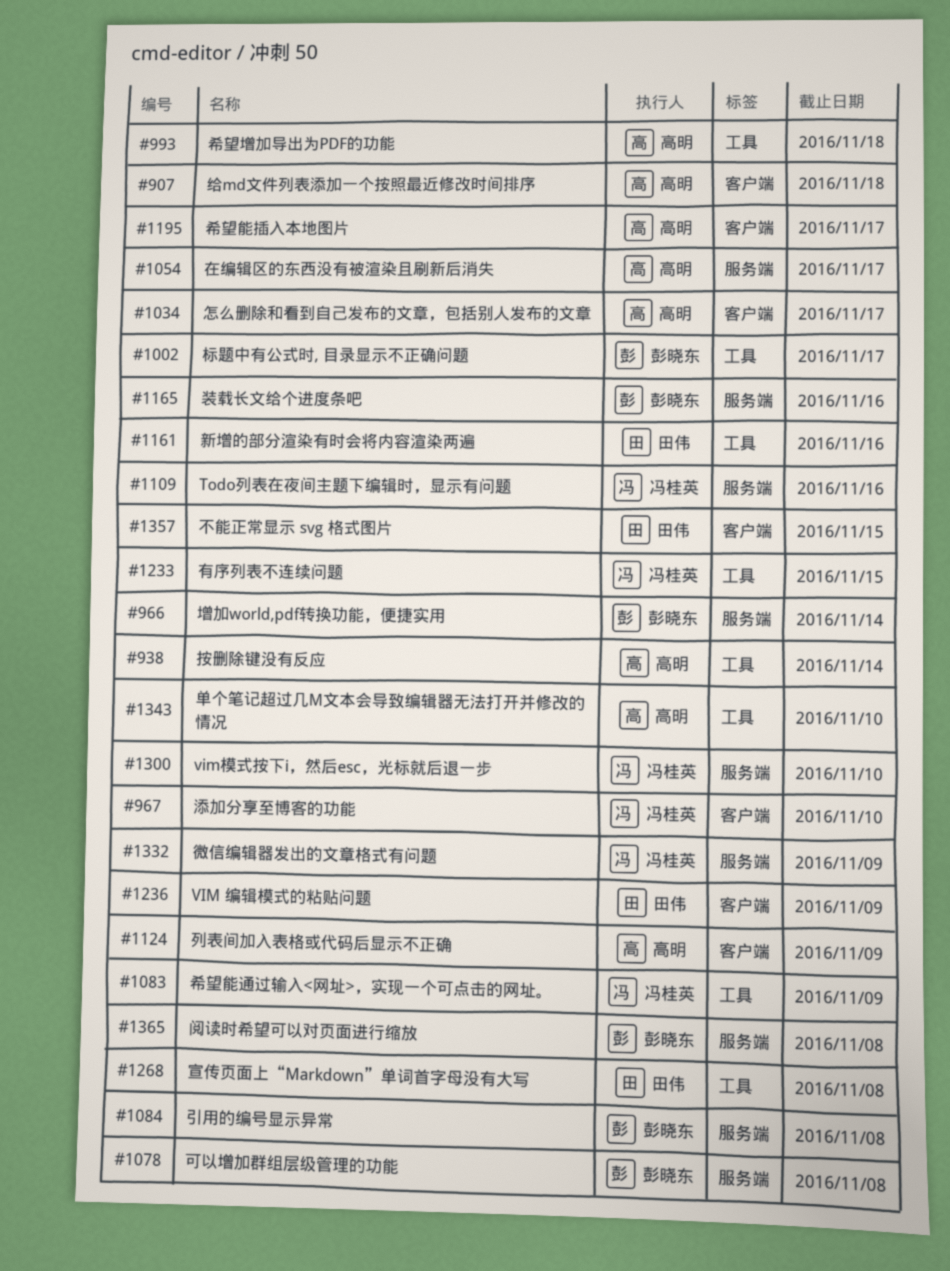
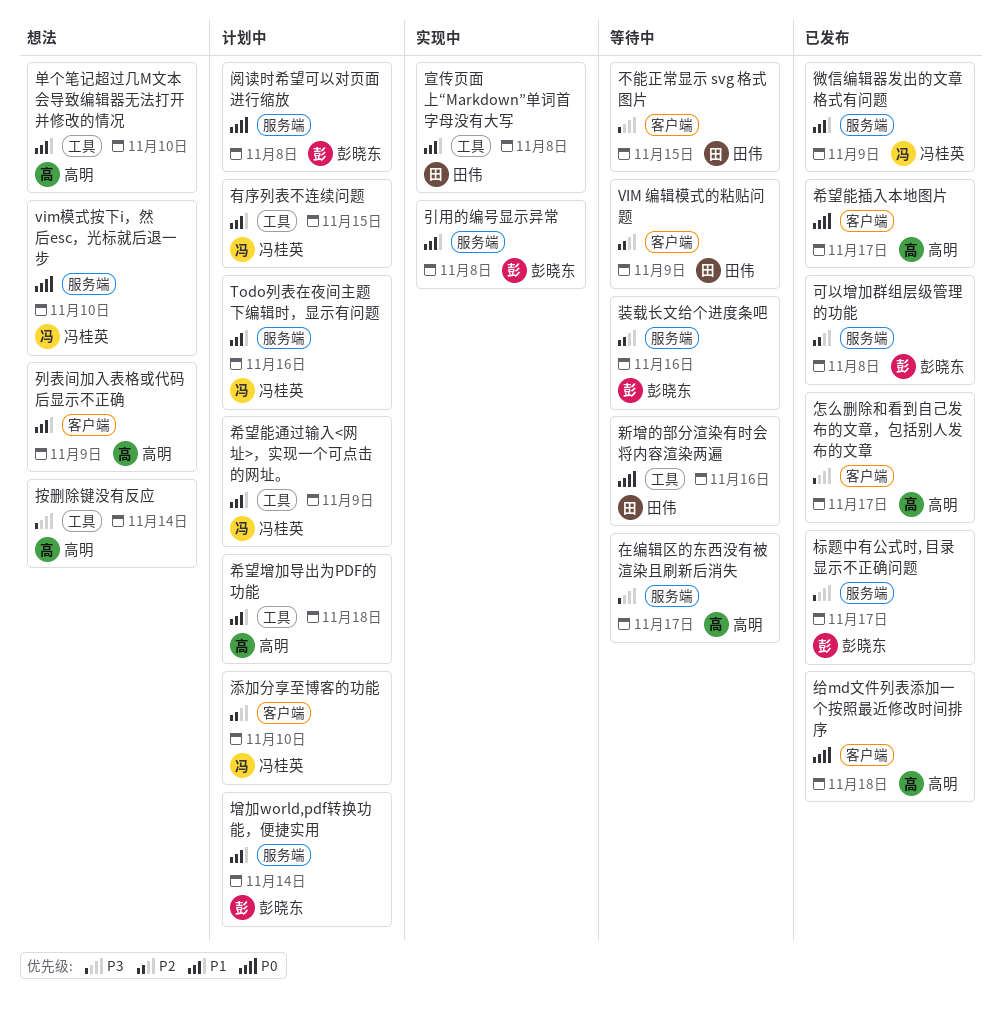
标题中有公式时, 目录显示不正确问题, label: 工具 -> 服务端

